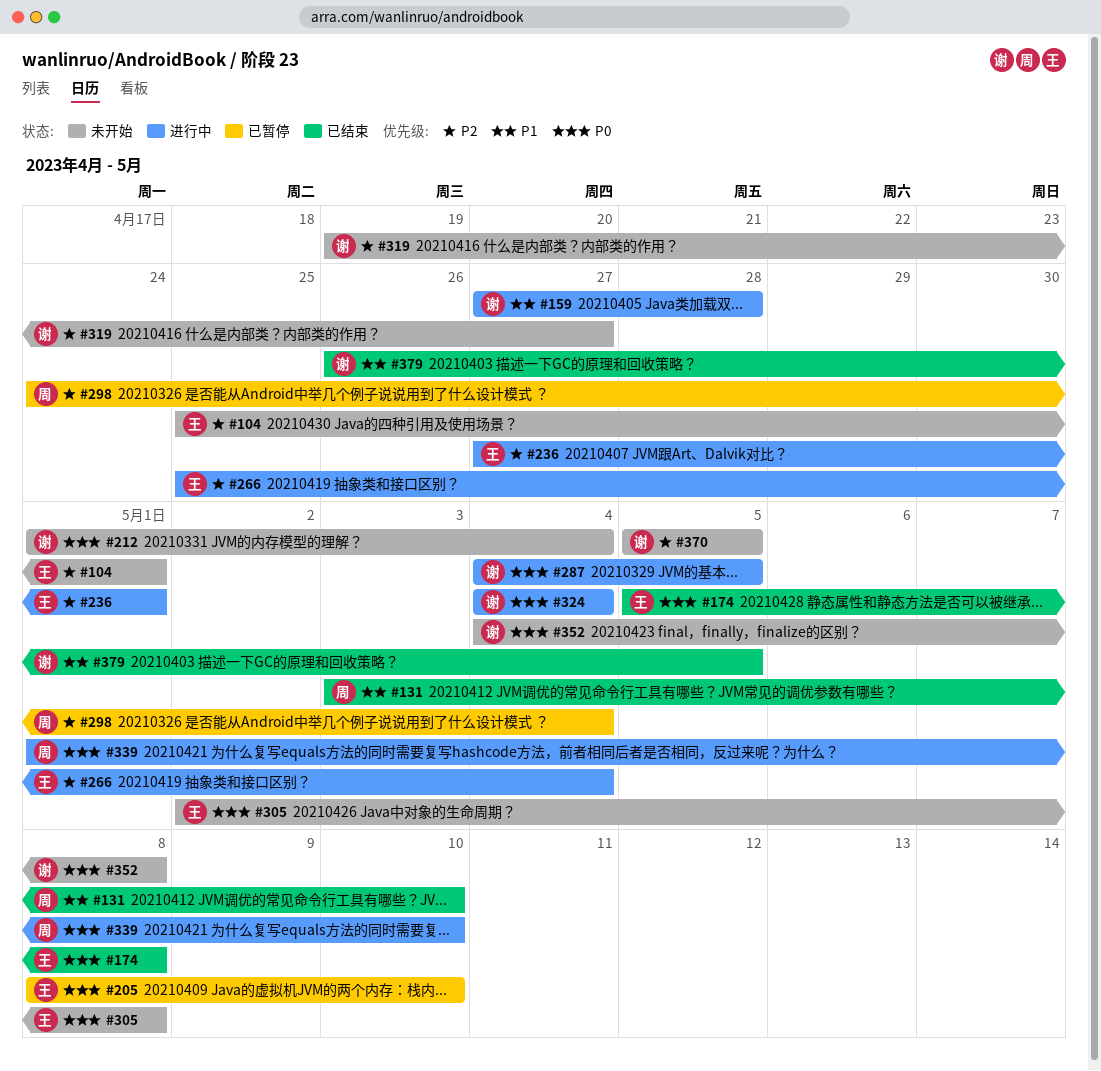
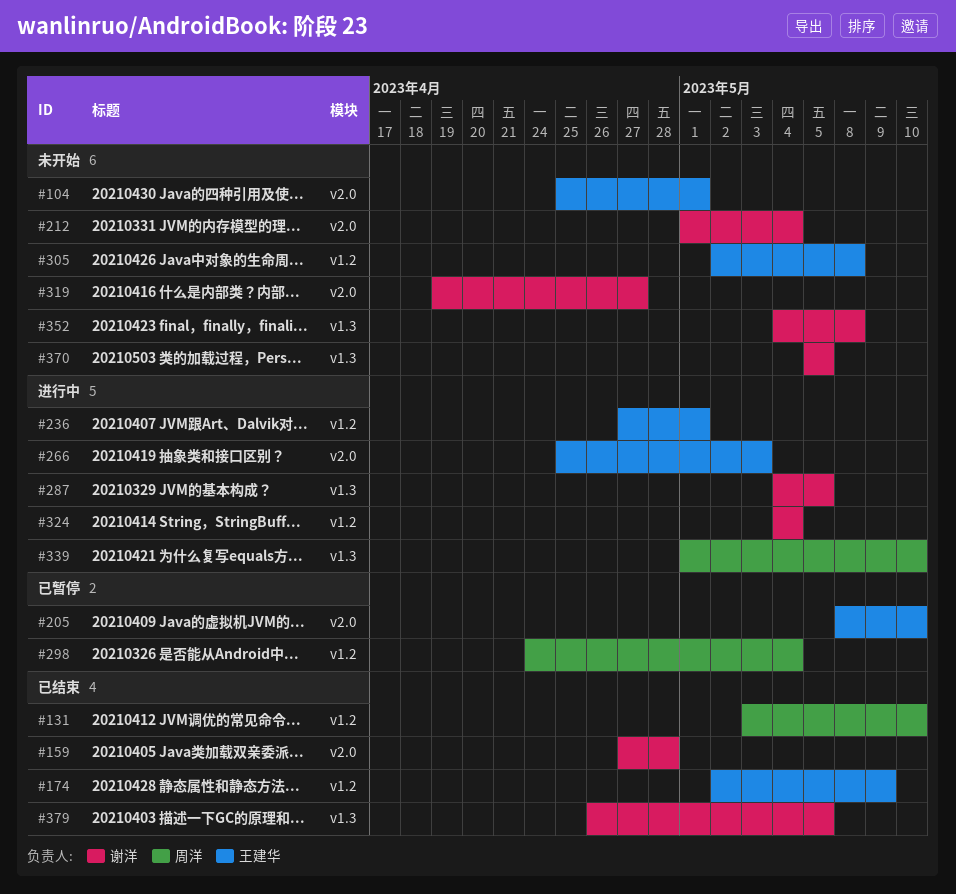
#159, status: 进行中 -> 已结束
#174, start: May 5 -> May 2
#174, due: May 8 -> May 9
#266, due: May 4 -> May 3

